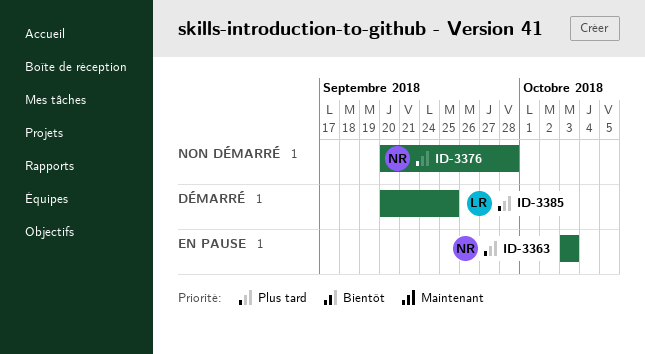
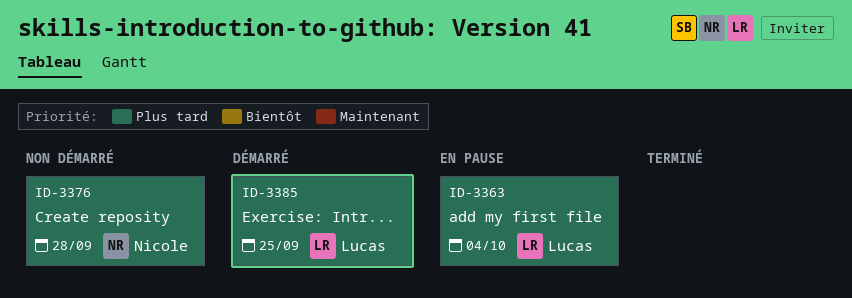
ID-3363, owner: Nicole -> Lucas
ID-3363, due: Oct 3 -> Oct 4

